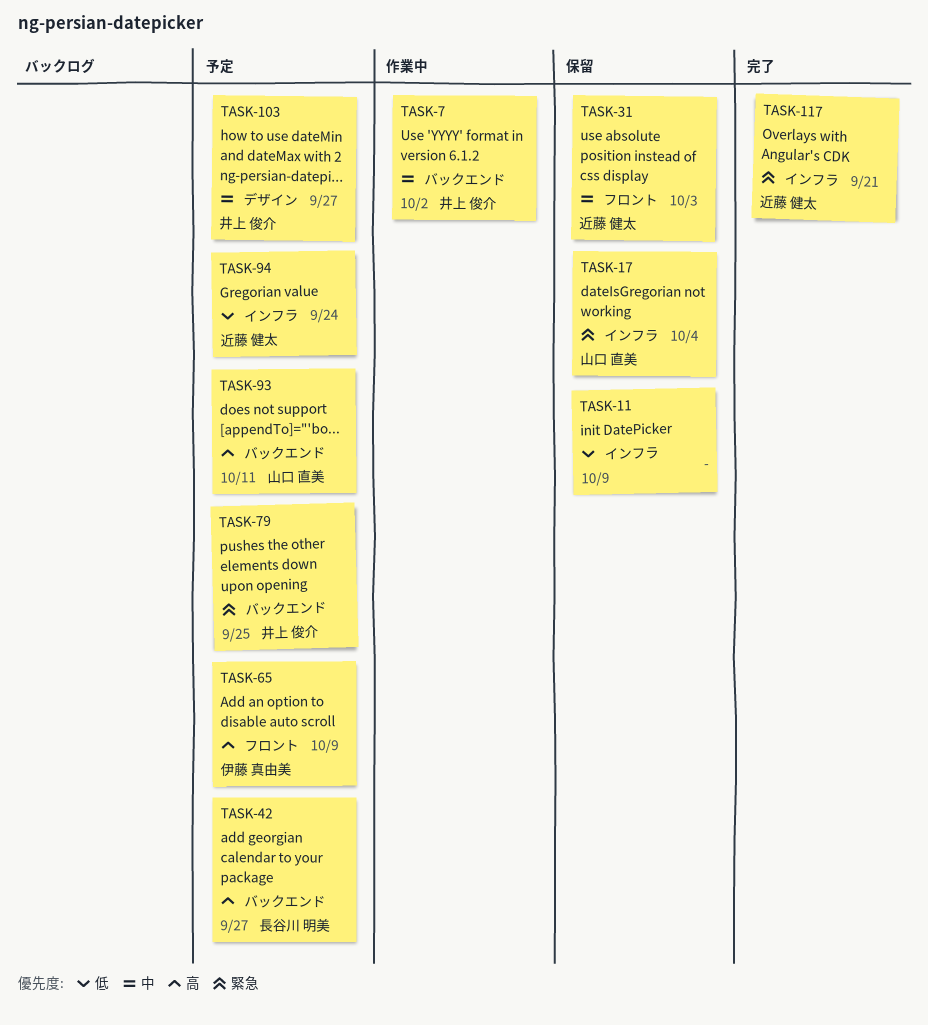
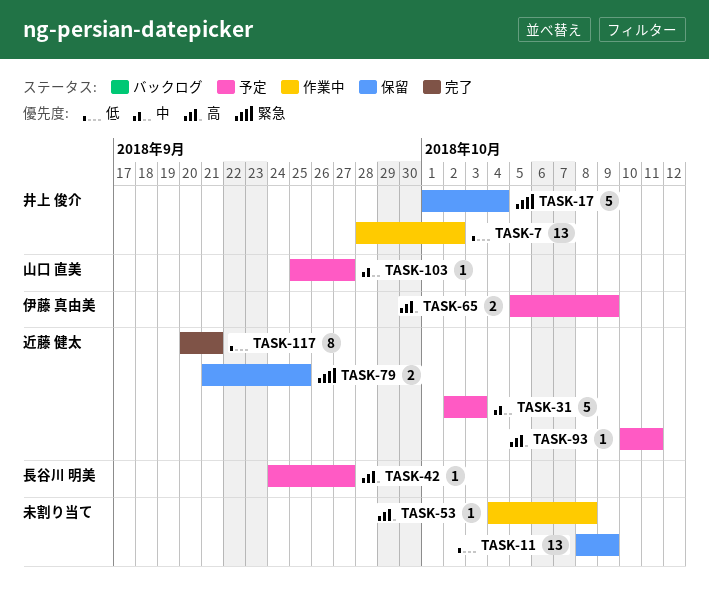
TASK-7, priority: 中 -> 低
TASK-17, owner: 山口 直美 -> 井上 俊介
TASK-31, status: 保留 -> 予定
TASK-53: none -> present
TASK-79, status: 予定 -> 保留
TASK-79, owner: 井上 俊介 -> 近藤 健太
TASK-93, owner: 山口 直美 -> 近藤 健太
TASK-94: present -> none
TASK-103, owner: 井上 俊介 -> 山口 直美
TASK-117, priority: 緊急 -> 低

